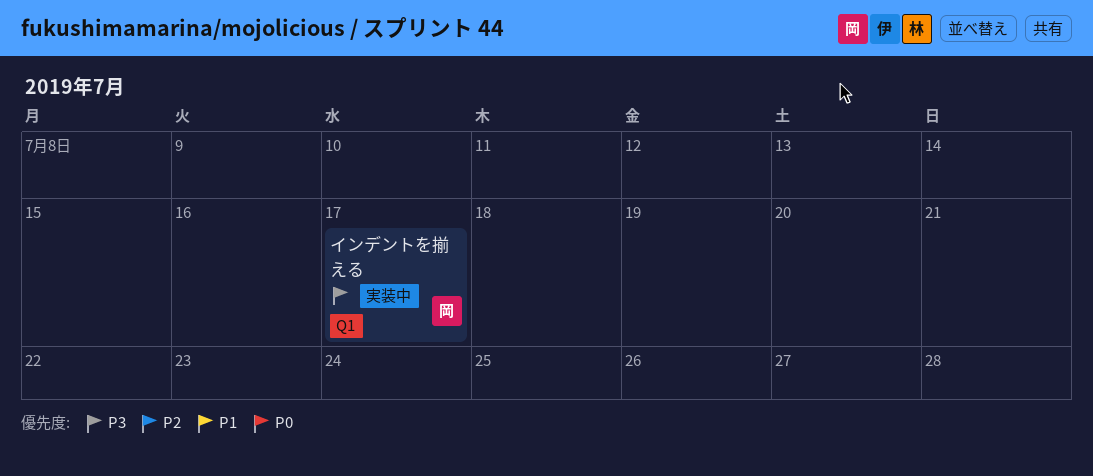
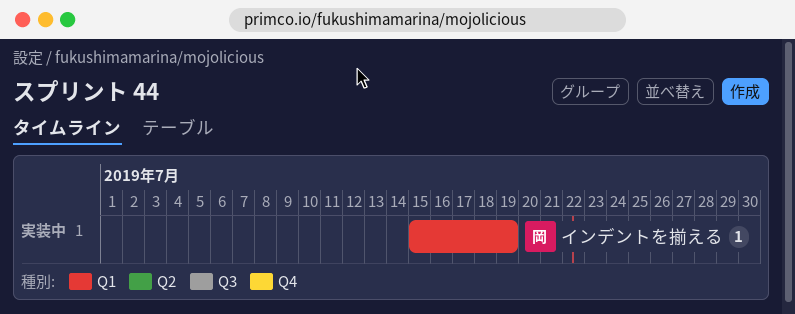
インデントを揃える, due: Jul 17 -> Jul 19

